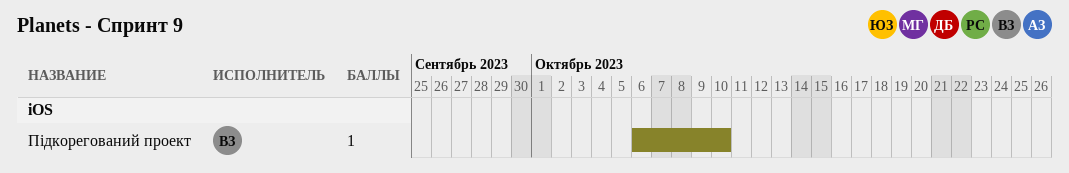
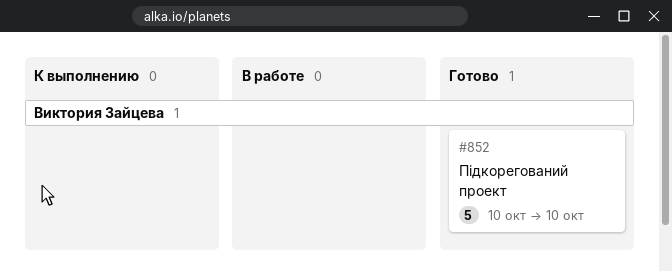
Підкорегований проект, estimate: 1 -> 5
Підкорегований проект, start: Oct 6 -> Oct 10

